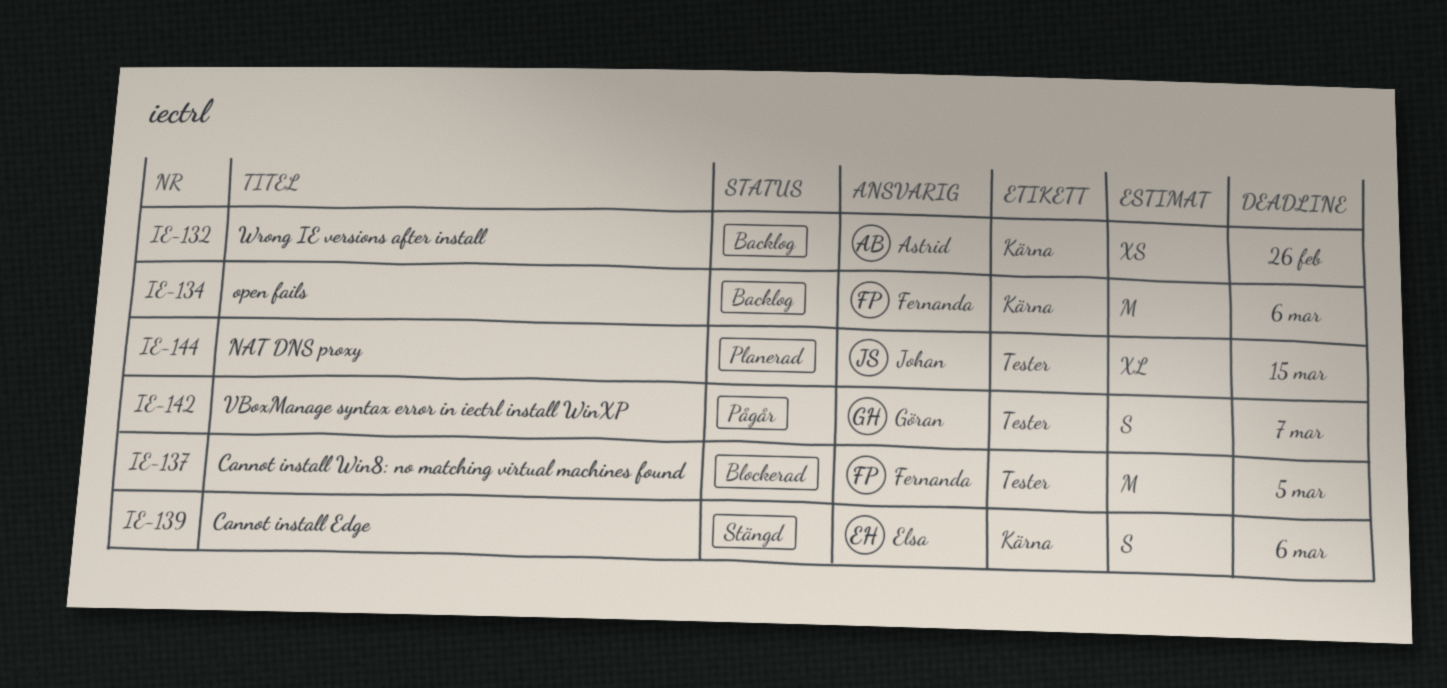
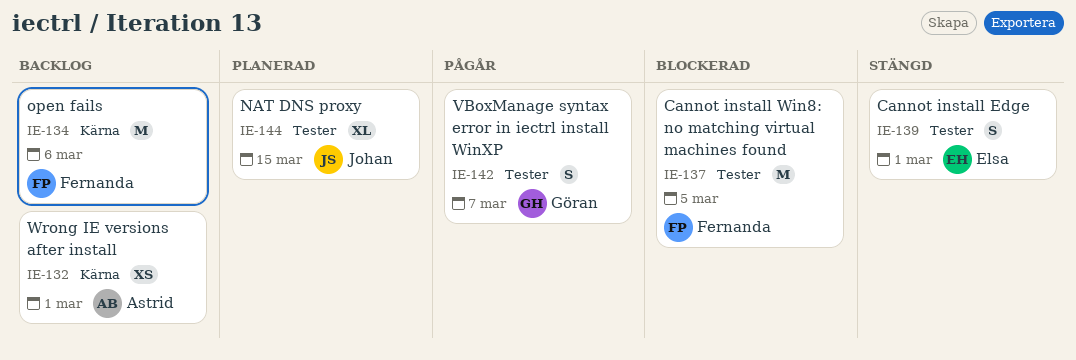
IE-132, due: Feb 26 -> Mar 1
IE-139, label: Kärna -> Tester
IE-139, due: Mar 6 -> Mar 1

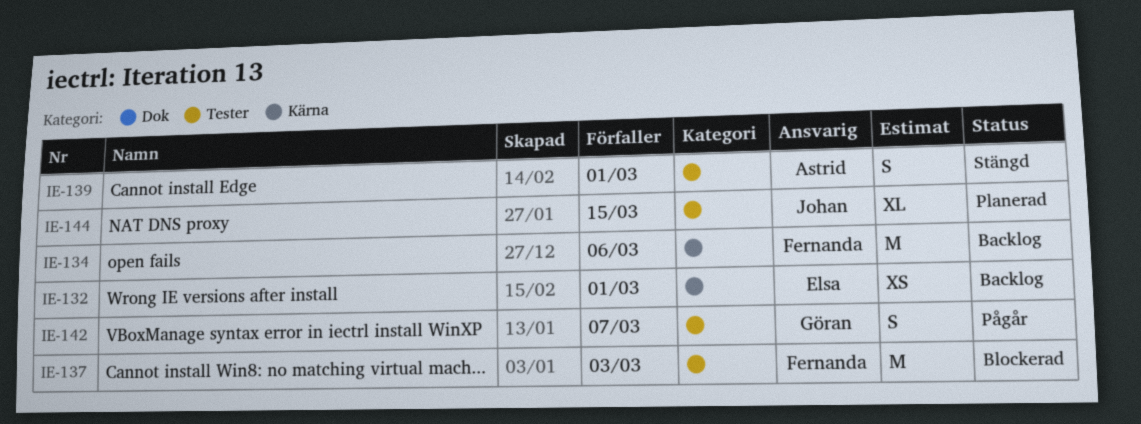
IE-132, owner: Astrid -> Elsa
IE-137, due: Mar 5 -> Mar 3
IE-139, owner: Elsa -> Astrid

